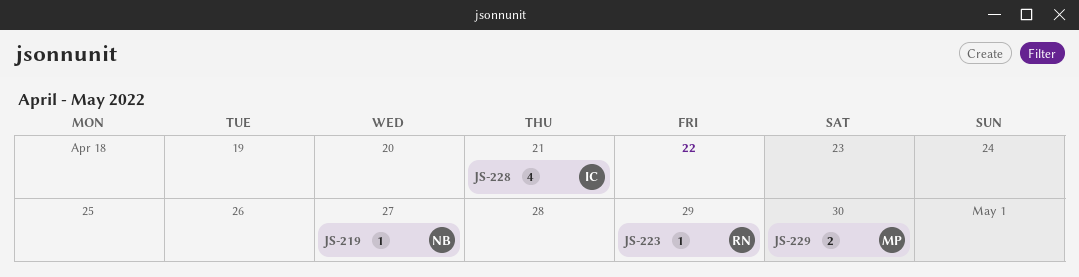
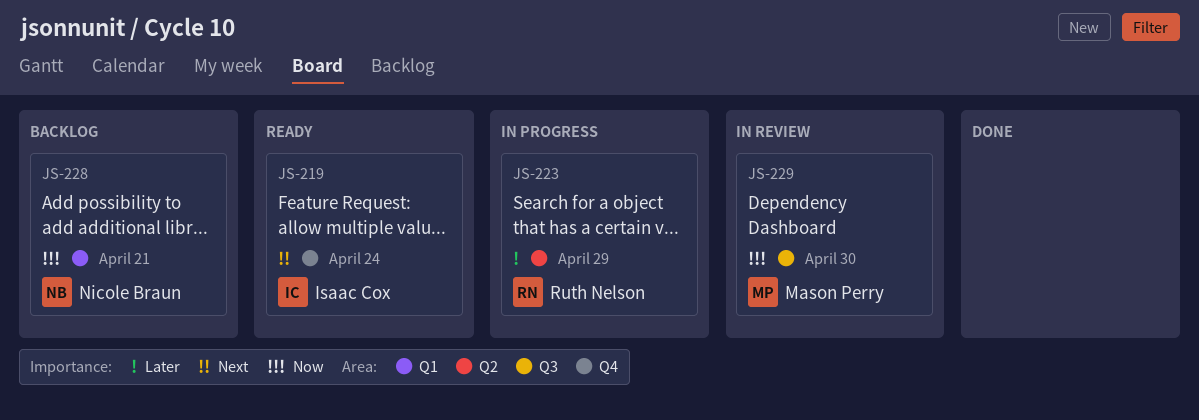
JS-219, owner: Nicole Braun -> Isaac Cox
JS-219, due: Apr 27 -> Apr 24
JS-228, owner: Isaac Cox -> Nicole Braun

